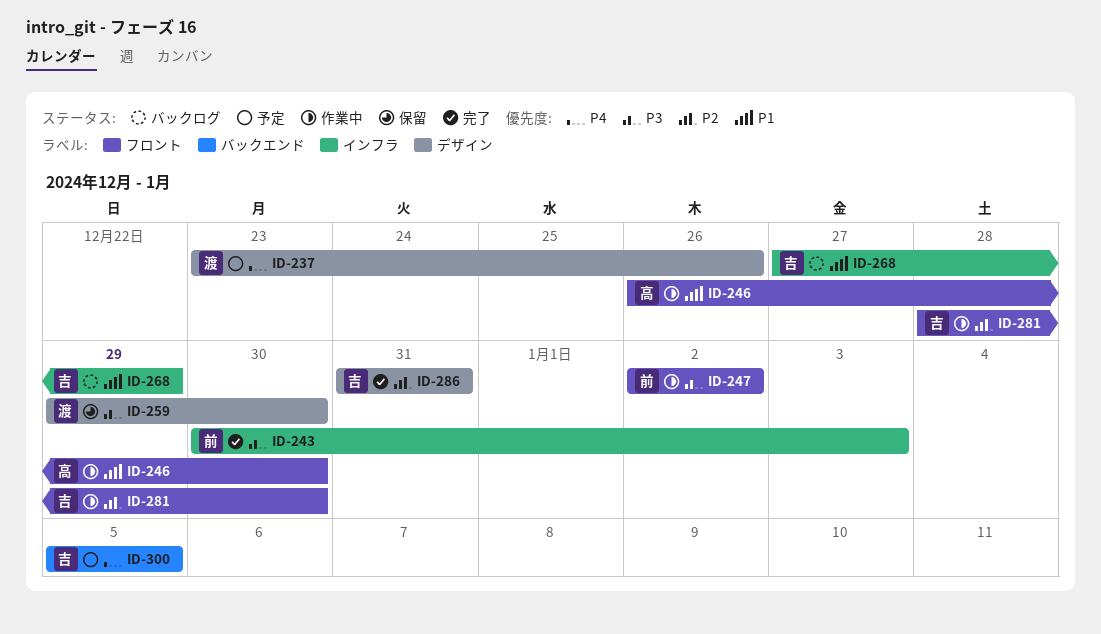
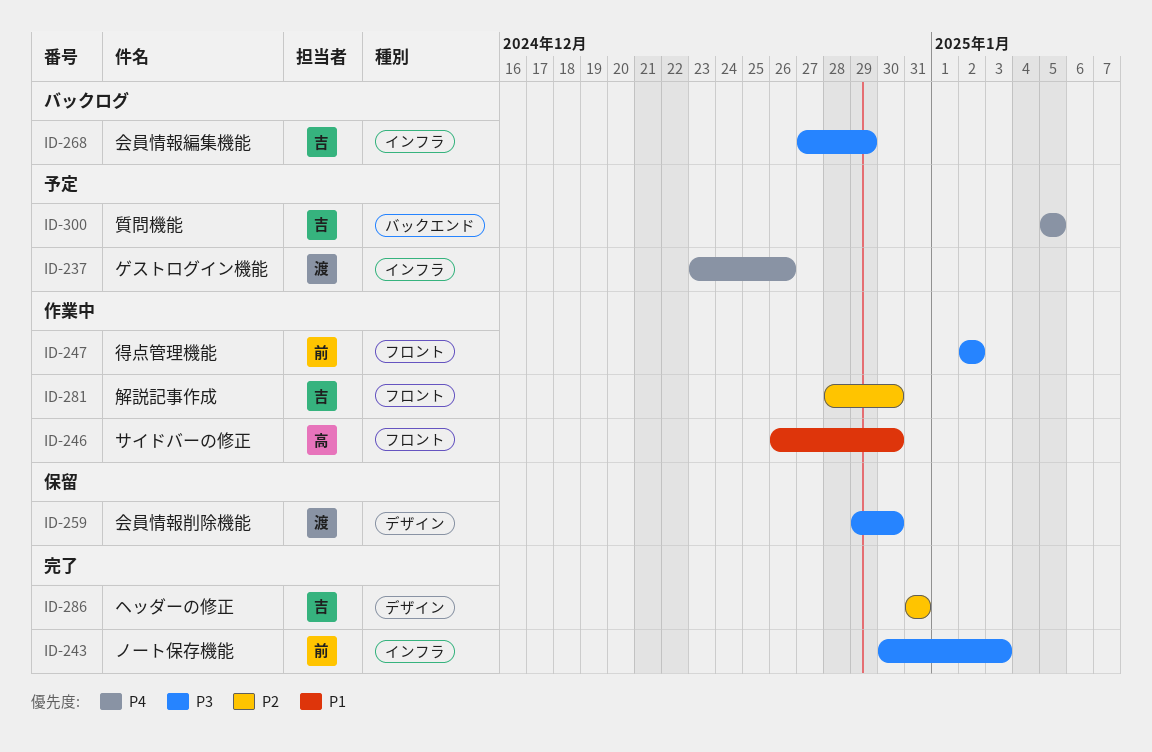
ID-237, label: デザイン -> インフラ
ID-268, priority: P1 -> P3

